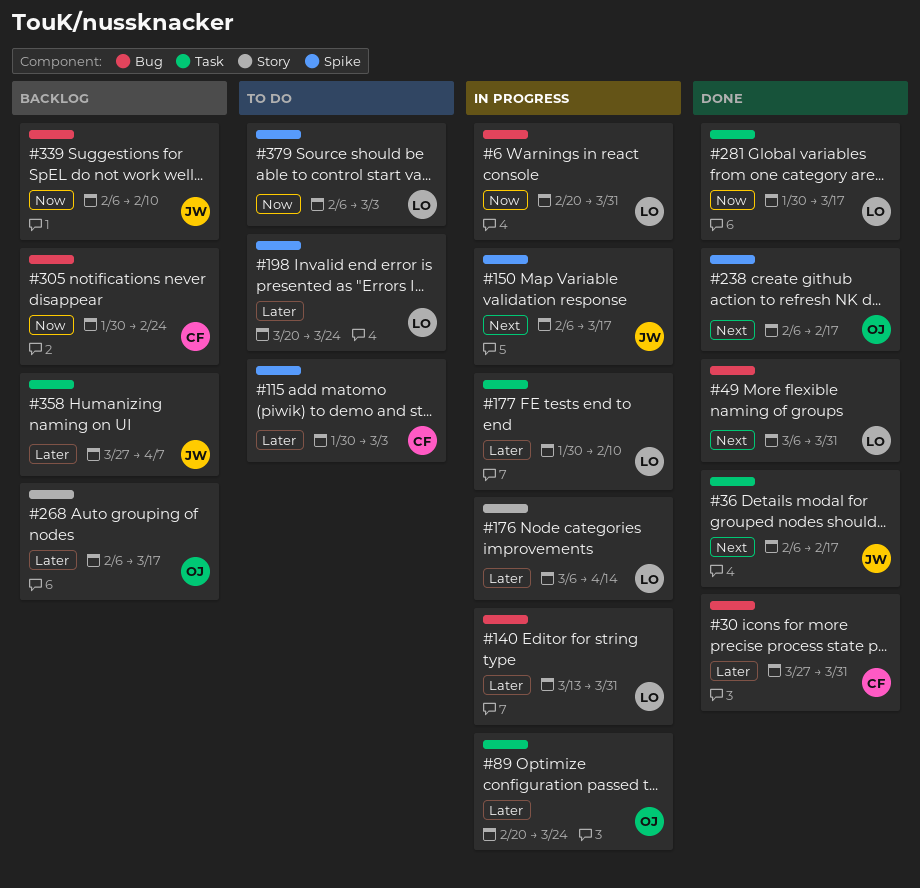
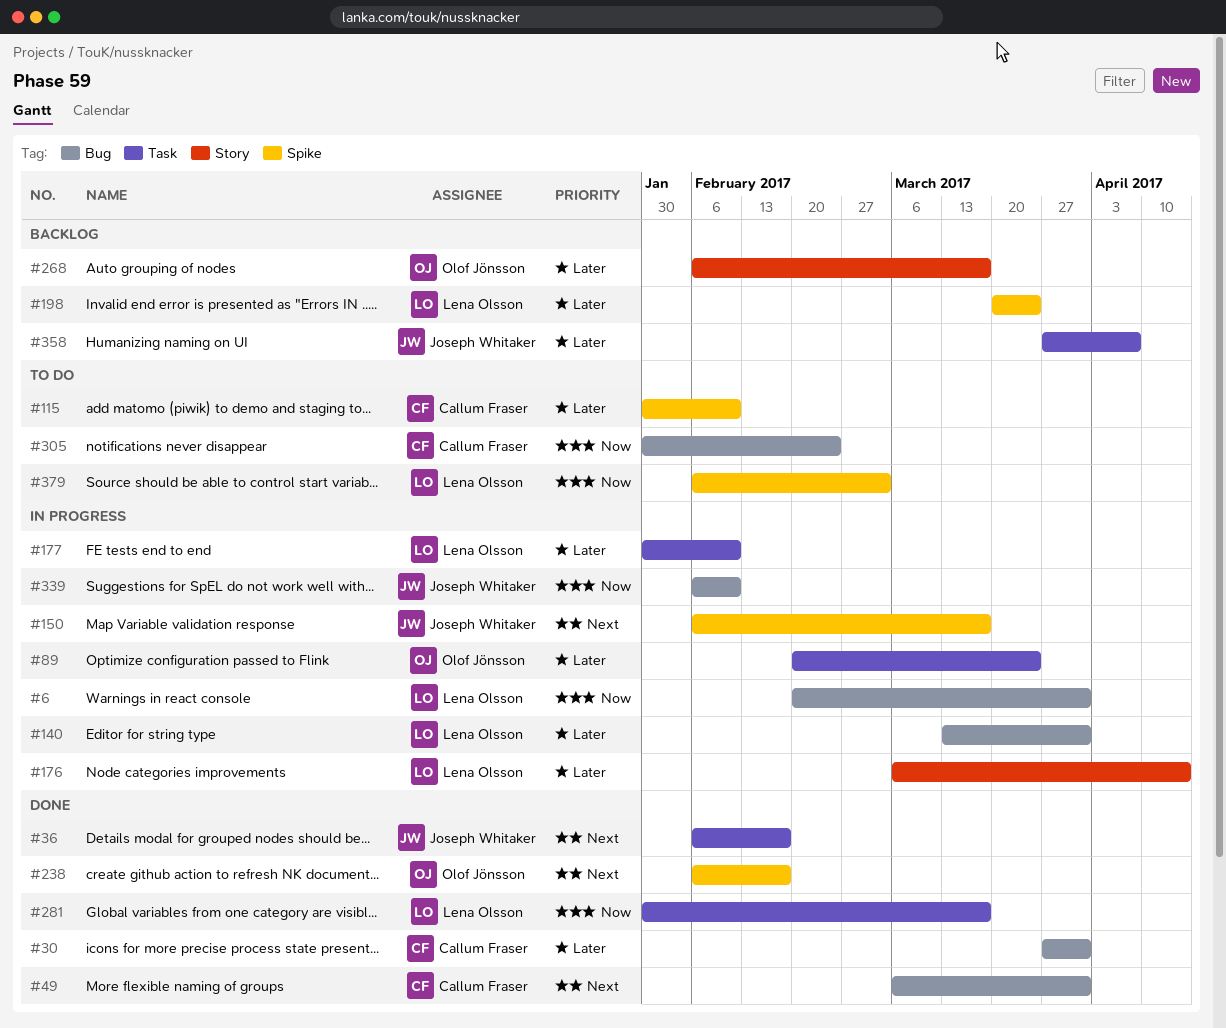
#49, owner: Lena Olsson -> Callum Fraser
#115, due: Mar 3 -> Feb 10
#198, status: To do -> Backlog
#305, status: Backlog -> To do
#339, status: Backlog -> In progress

